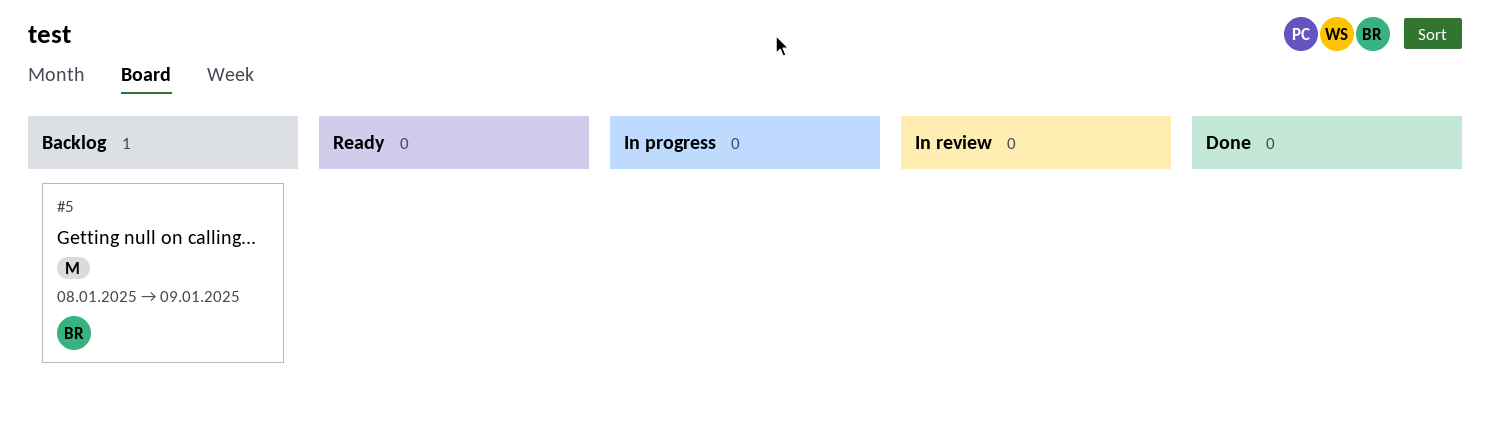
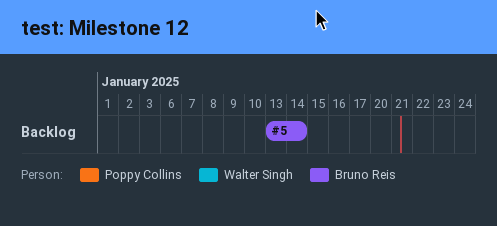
#5, start: Jan 8 -> Jan 13
#5, due: Jan 9 -> Jan 14

